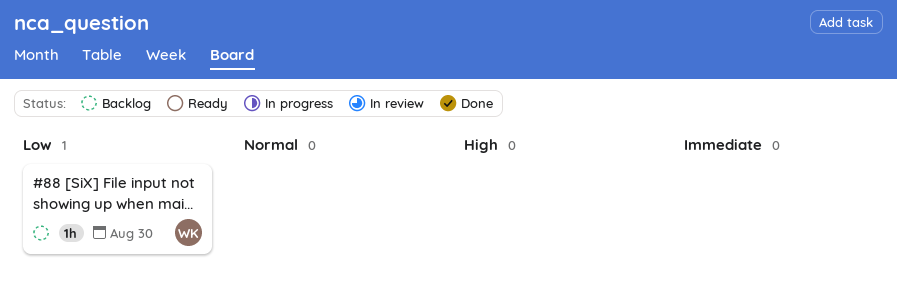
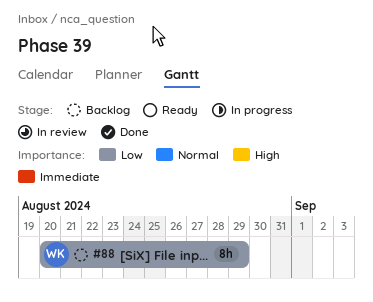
#88, estimate: 1h -> 8h
#88, due: Aug 30 -> Aug 29

